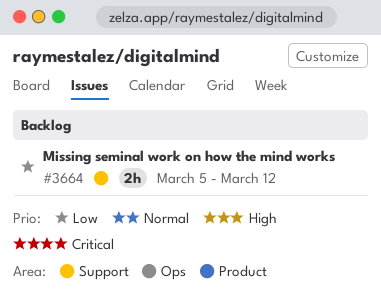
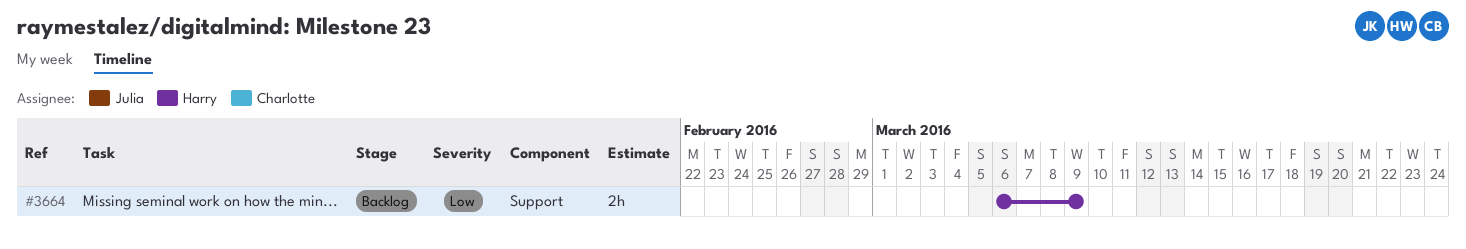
#3664, start: Mar 5 -> Mar 6
#3664, due: Mar 12 -> Mar 9

